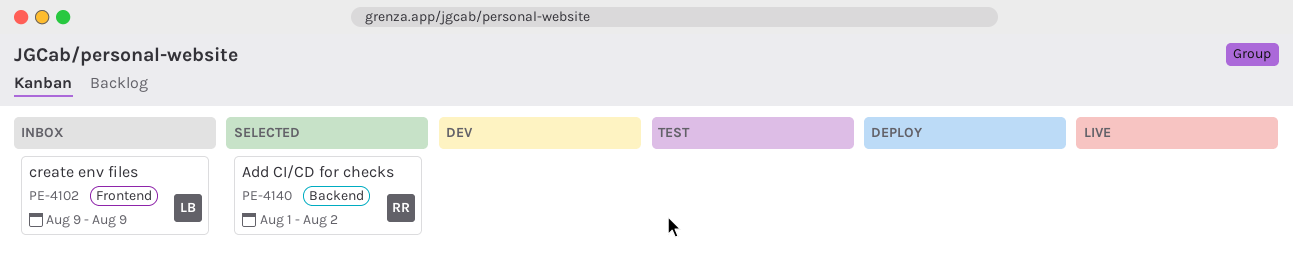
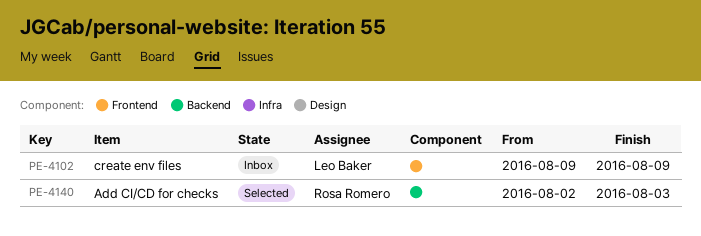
PE-4140, start: Aug 1 -> Aug 2
PE-4140, due: Aug 2 -> Aug 3

